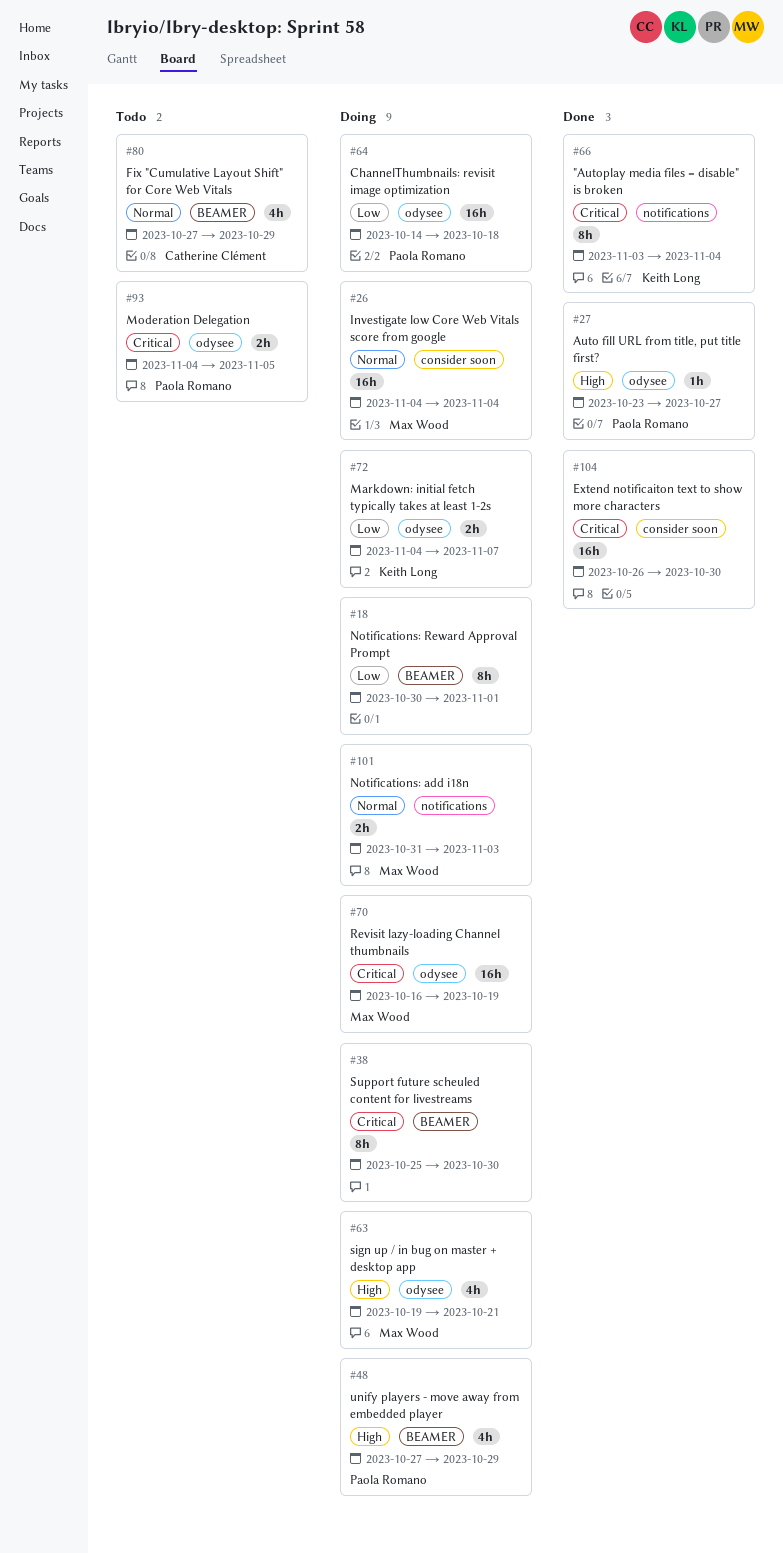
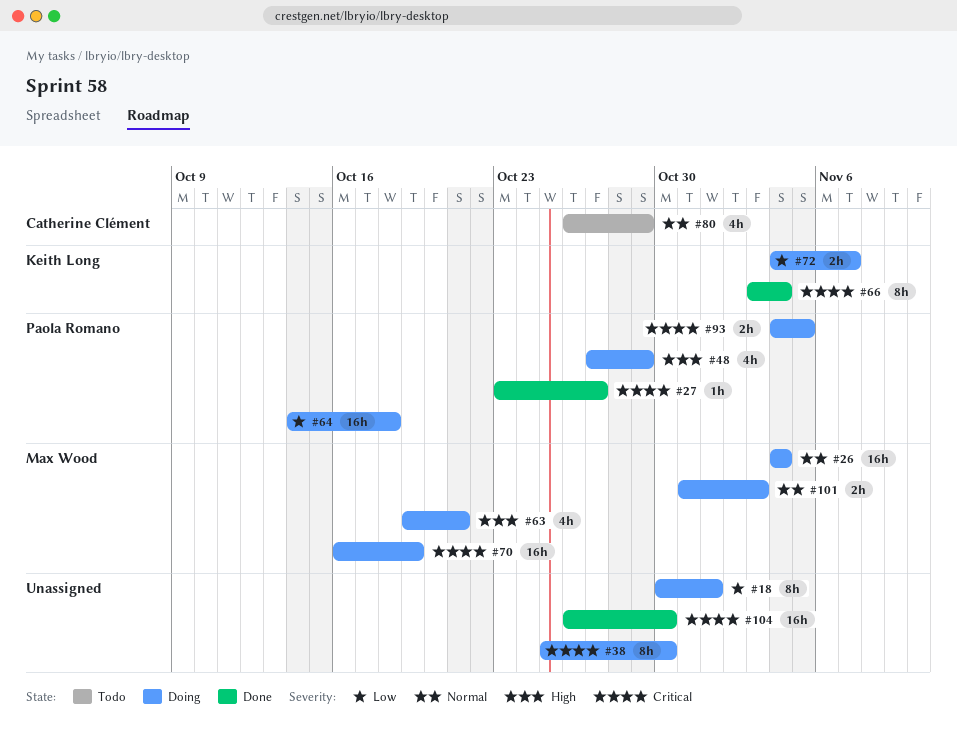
#27, priority: High -> Critical
#80, start: Oct 27 -> Oct 26
#93, status: Todo -> Doing

